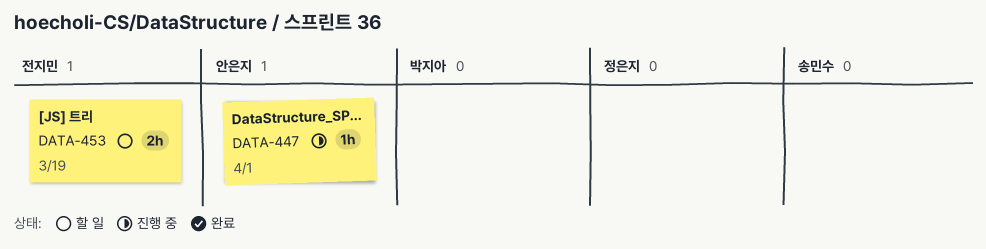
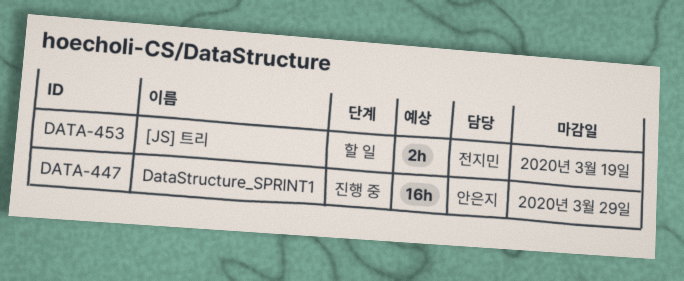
DATA-447, estimate: 1h -> 16h
DATA-447, due: Apr 1 -> Mar 29

